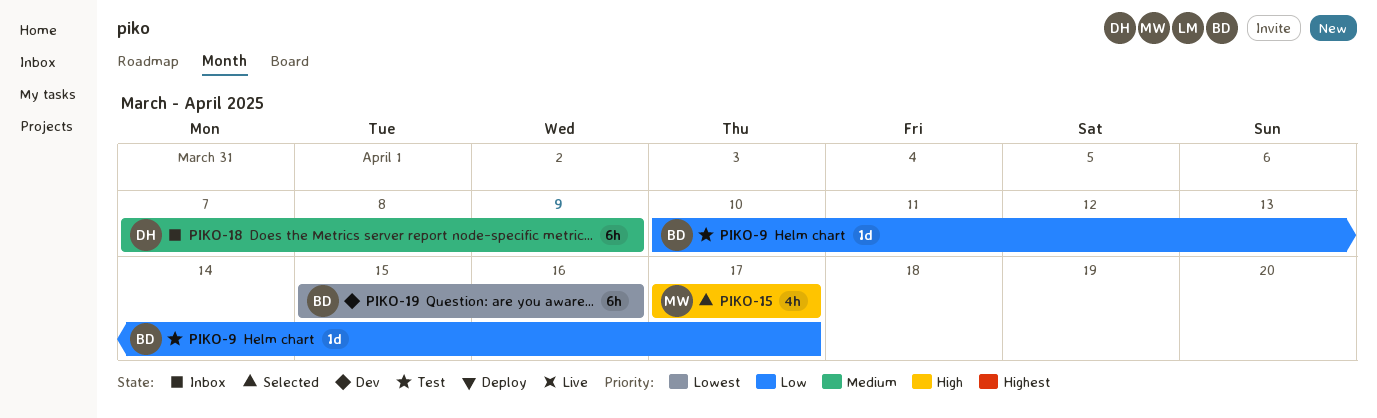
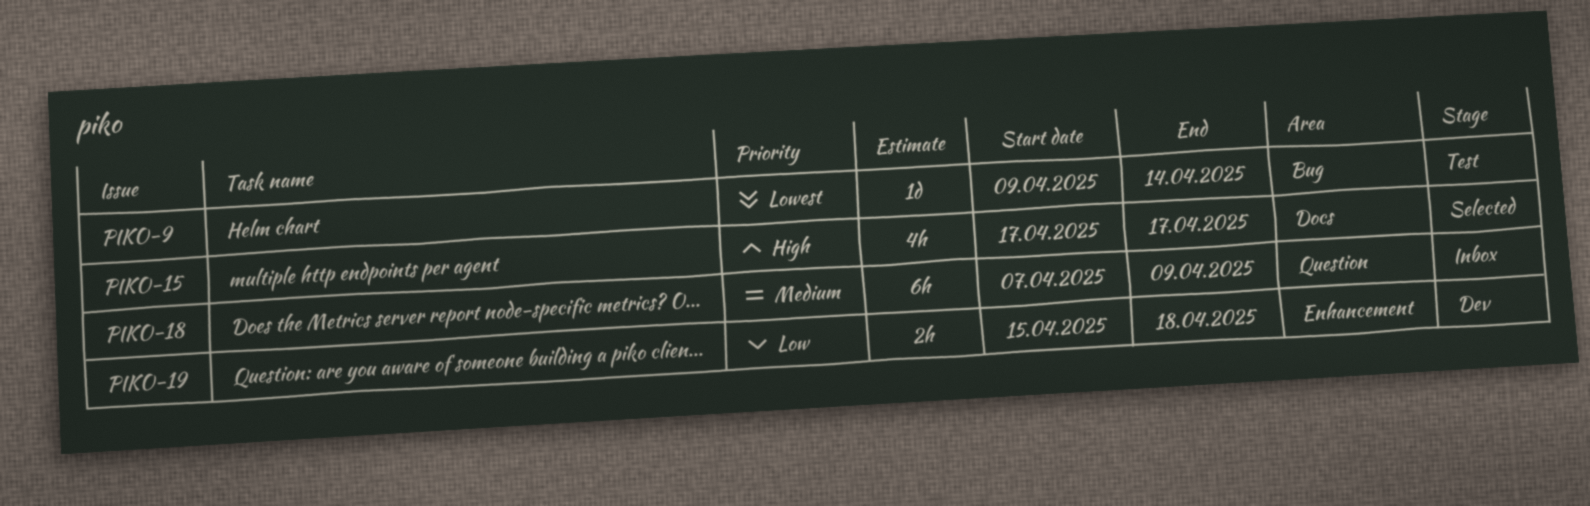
PIKO-9, priority: Low -> Lowest
PIKO-9, start: Apr 10 -> Apr 9
PIKO-9, due: Apr 17 -> Apr 14
PIKO-19, priority: Lowest -> Low
PIKO-19, estimate: 6h -> 2h
PIKO-19, due: Apr 16 -> Apr 18

